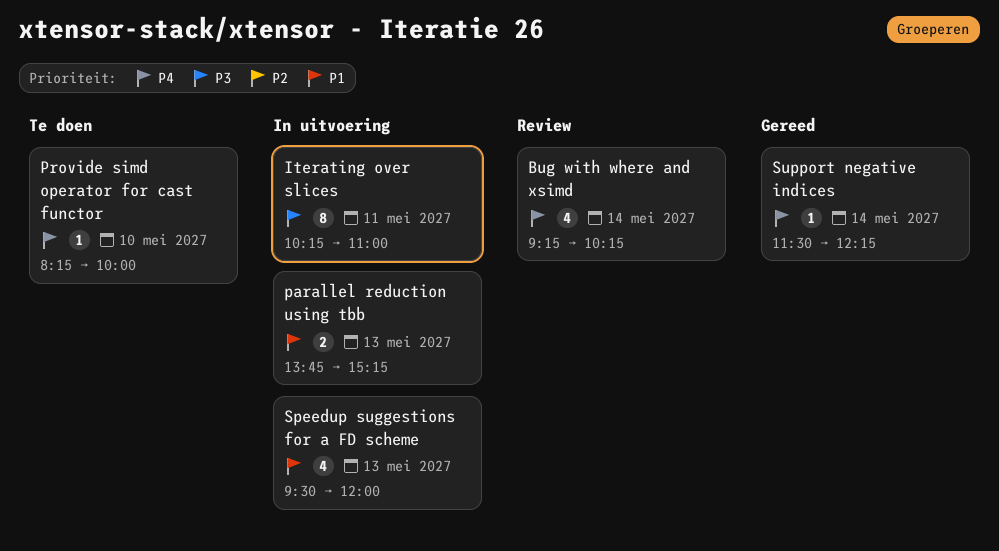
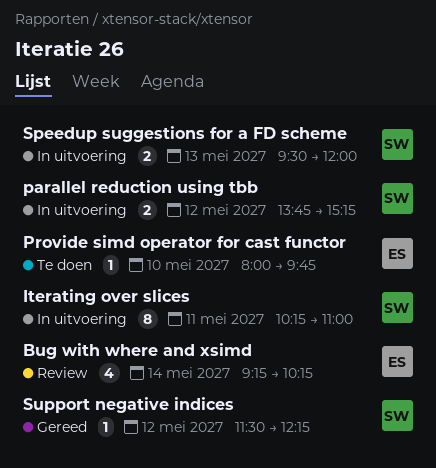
parallel reduction using tbb, day: May 13 -> May 12
Provide simd operator for cast functor, begins: 08:15 -> 08:00
Provide simd operator for cast functor, ends: 10:00 -> 09:45
Speedup suggestions for a FD scheme, estimate: 4 -> 2
Support negative indices, day: May 14 -> May 12

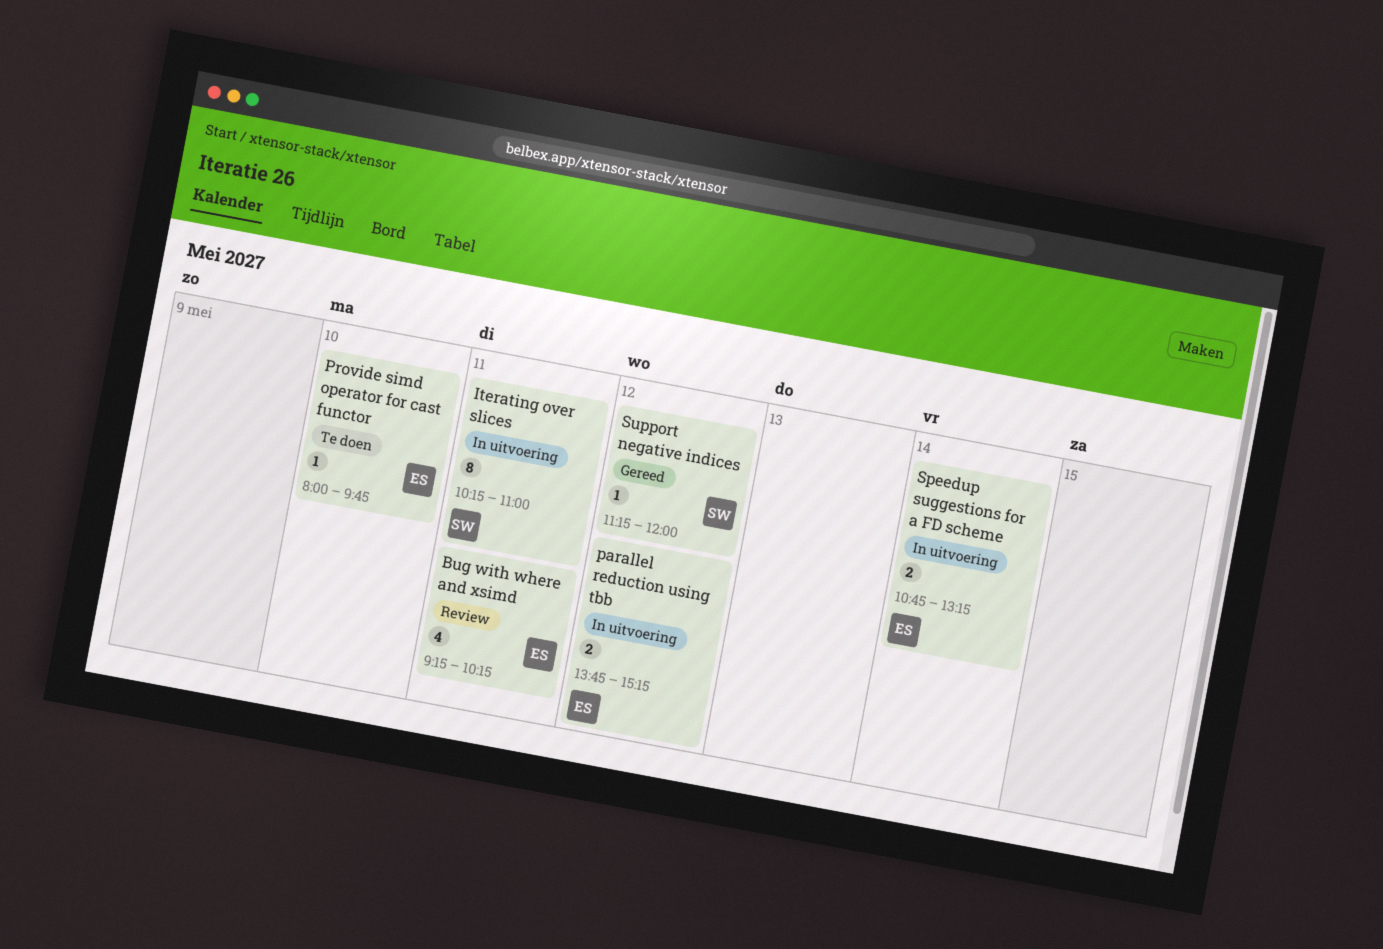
Bug with where and xsimd, day: May 14 -> May 11
parallel reduction using tbb, owner: SW -> ES
Speedup suggestions for a FD scheme, owner: SW -> ES
Speedup suggestions for a FD scheme, day: May 13 -> May 14
Speedup suggestions for a FD scheme, begins: 09:30 -> 10:45
Speedup suggestions for a FD scheme, ends: 12:00 -> 13:15
Support negative indices, begins: 11:30 -> 11:15
Support negative indices, ends: 12:15 -> 12:00

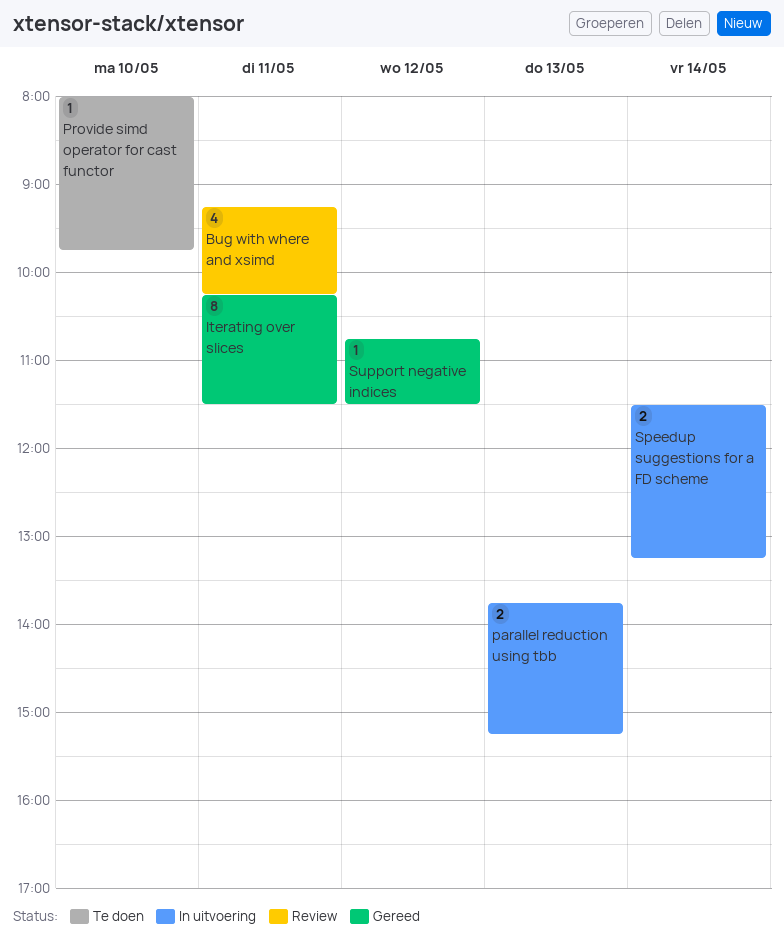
Iterating over slices, status: In uitvoering -> Gereed
Iterating over slices, ends: 11:00 -> 11:30
parallel reduction using tbb, day: May 12 -> May 13
Speedup suggestions for a FD scheme, begins: 10:45 -> 11:30
Support negative indices, begins: 11:15 -> 10:45
Support negative indices, ends: 12:00 -> 11:30

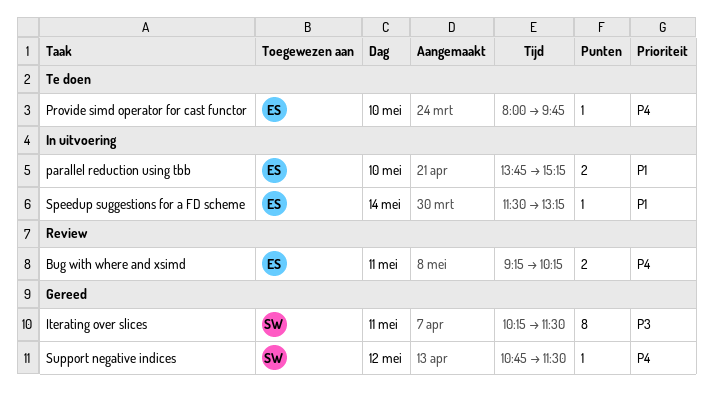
Bug with where and xsimd, estimate: 4 -> 2
parallel reduction using tbb, day: May 13 -> May 10
Speedup suggestions for a FD scheme, estimate: 2 -> 1

